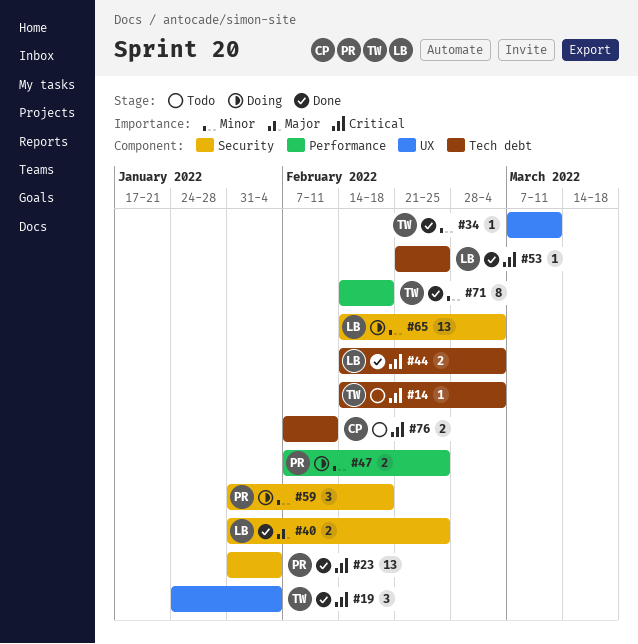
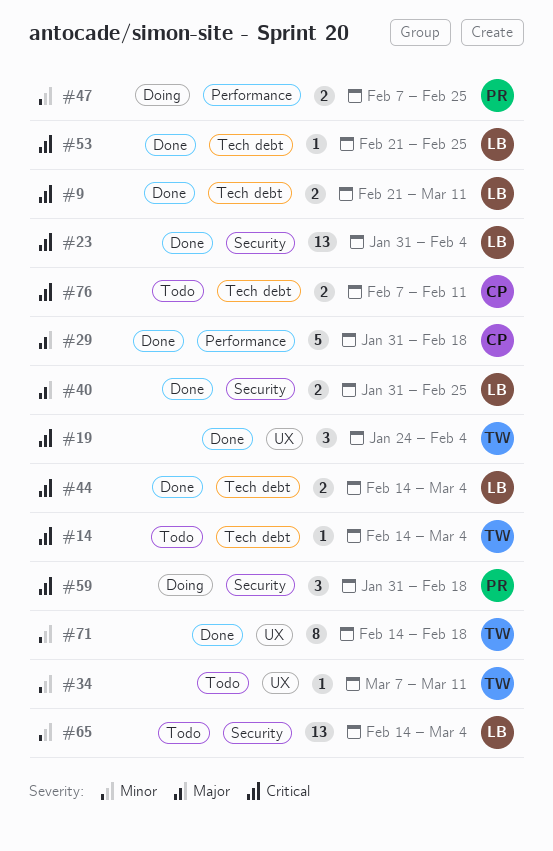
#9: none -> present
#23, owner: PR -> LB
#29: none -> present
#34, status: Done -> Todo
#59, priority: Minor -> Critical
#65, status: Doing -> Todo
#71, label: Performance -> UX

